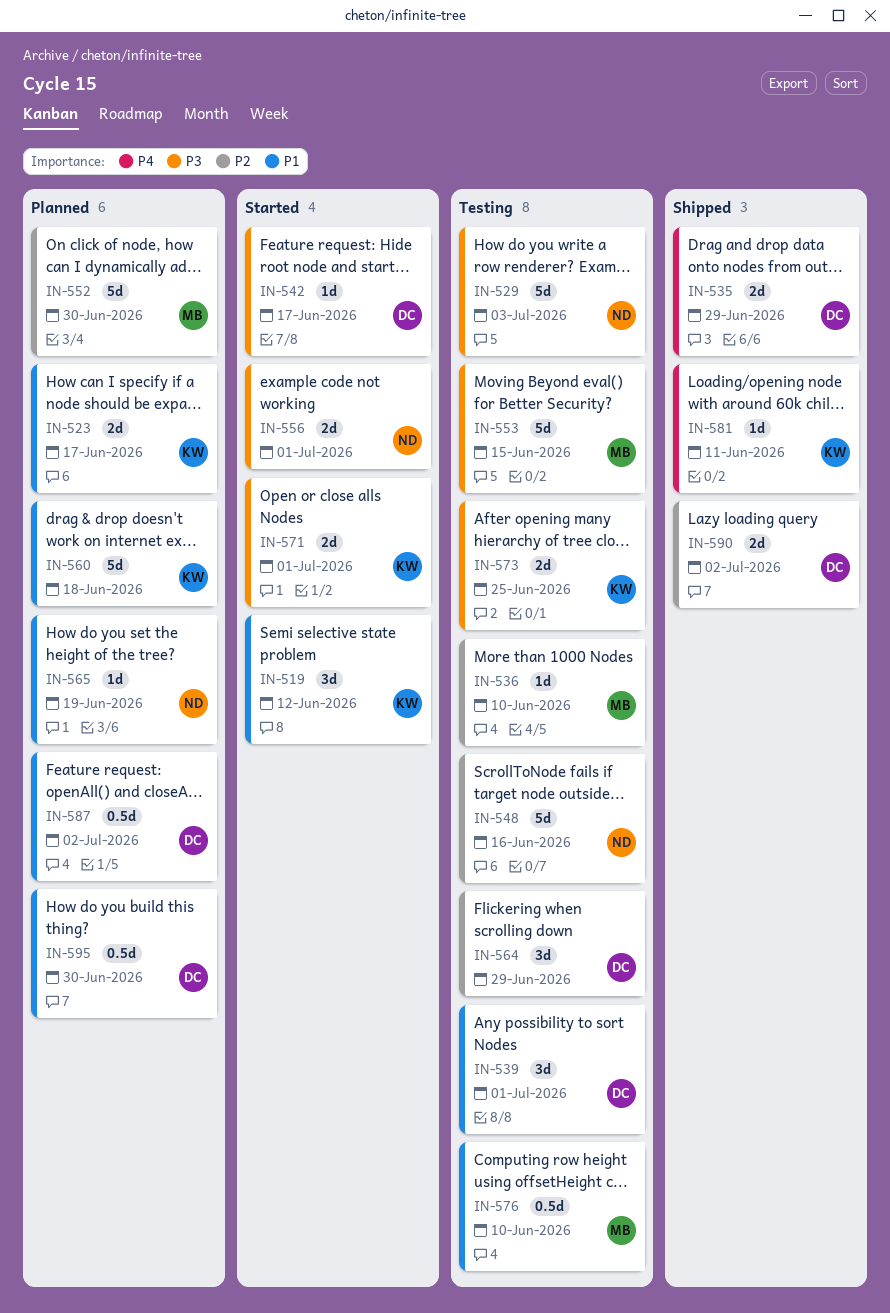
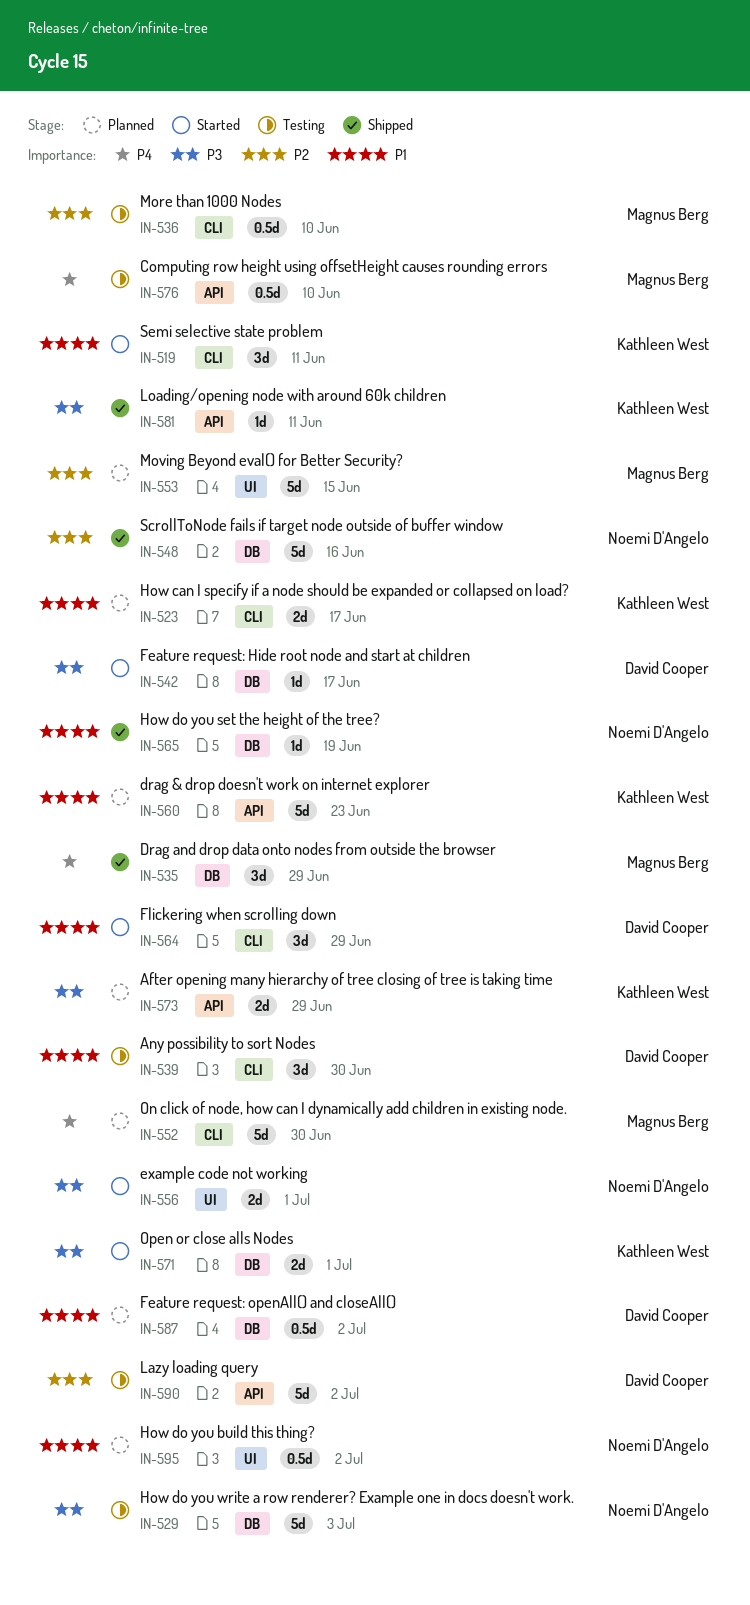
IN-519, due: Jun 12 -> Jun 11
IN-535, owner: David Cooper -> Magnus Berg
IN-535, estimate: 2d -> 3d
IN-536, estimate: 1d -> 0.5d
IN-539, due: Jul 1 -> Jun 30
IN-548, status: Testing -> Shipped
IN-552, priority: P2 -> P4
IN-553, status: Testing -> Planned
IN-553, priority: P3 -> P2
IN-560, due: Jun 18 -> Jun 23
IN-564, status: Testing -> Started
IN-564, priority: P2 -> P1
IN-565, status: Planned -> Shipped
IN-573, status: Testing -> Planned
IN-573, due: Jun 25 -> Jun 29
IN-576, priority: P1 -> P4
IN-581, priority: P4 -> P3
IN-590, status: Shipped -> Testing
IN-590, estimate: 2d -> 5d
IN-595, owner: David Cooper -> Noemi D'Angelo
IN-595, due: Jun 30 -> Jul 2

